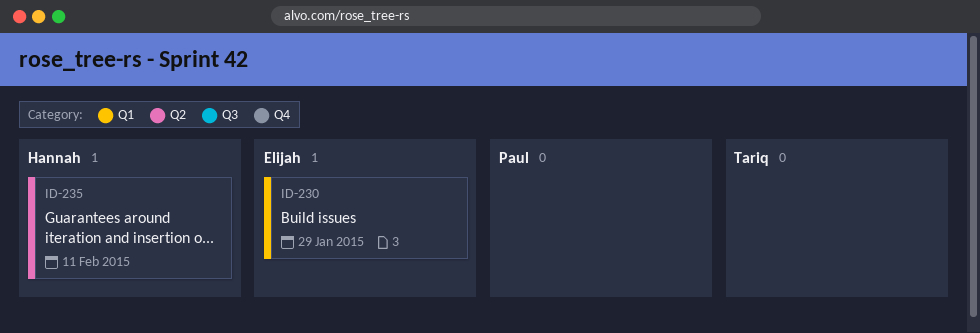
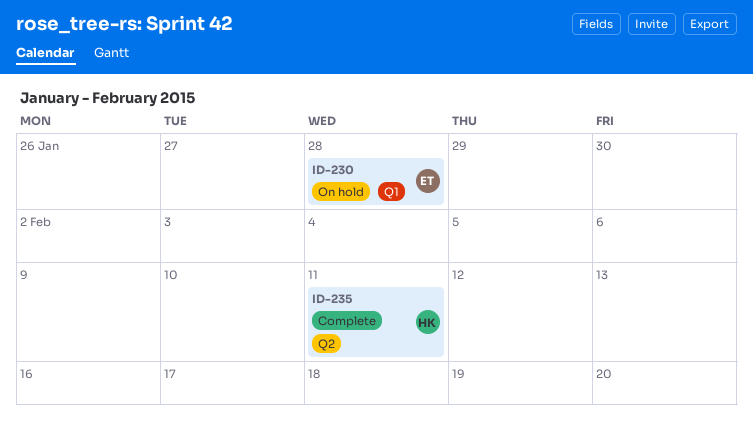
ID-230, due: Jan 29 -> Jan 28

